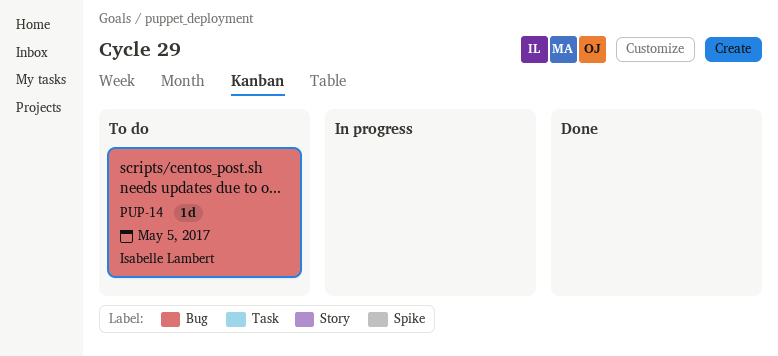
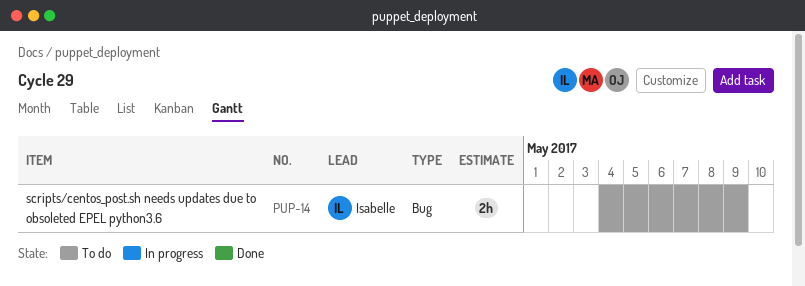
PUP-14, estimate: 1d -> 2h
PUP-14, due: May 5 -> May 9

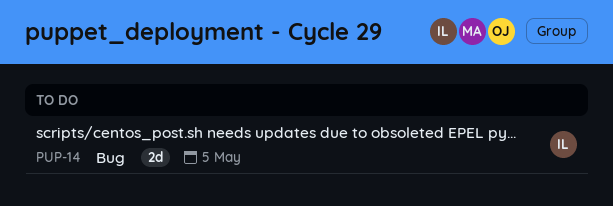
PUP-14, estimate: 2h -> 2d
PUP-14, due: May 9 -> May 5

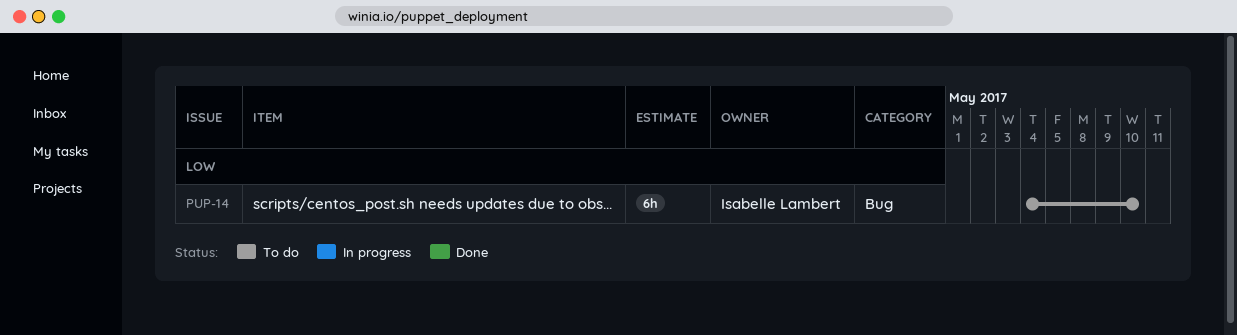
PUP-14, estimate: 2d -> 6h
PUP-14, due: May 5 -> May 10

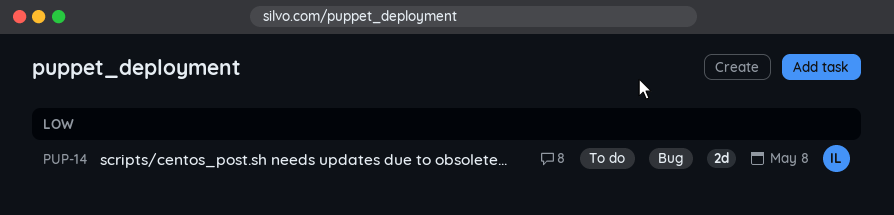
PUP-14, estimate: 6h -> 2d
PUP-14, due: May 10 -> May 8

